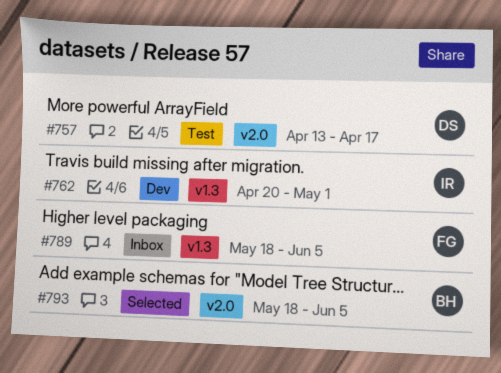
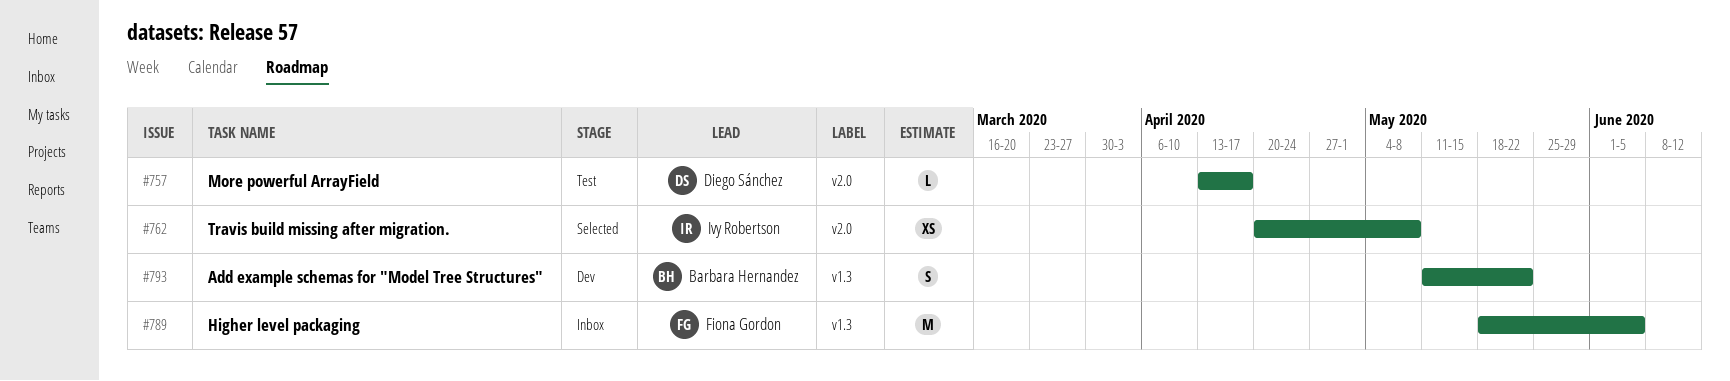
#762, status: Dev -> Selected
#762, label: v1.3 -> v2.0
#762, due: May 1 -> May 8
#793, status: Selected -> Dev
#793, label: v2.0 -> v1.3
#793, start: May 18 -> May 11
#793, due: Jun 5 -> May 22

